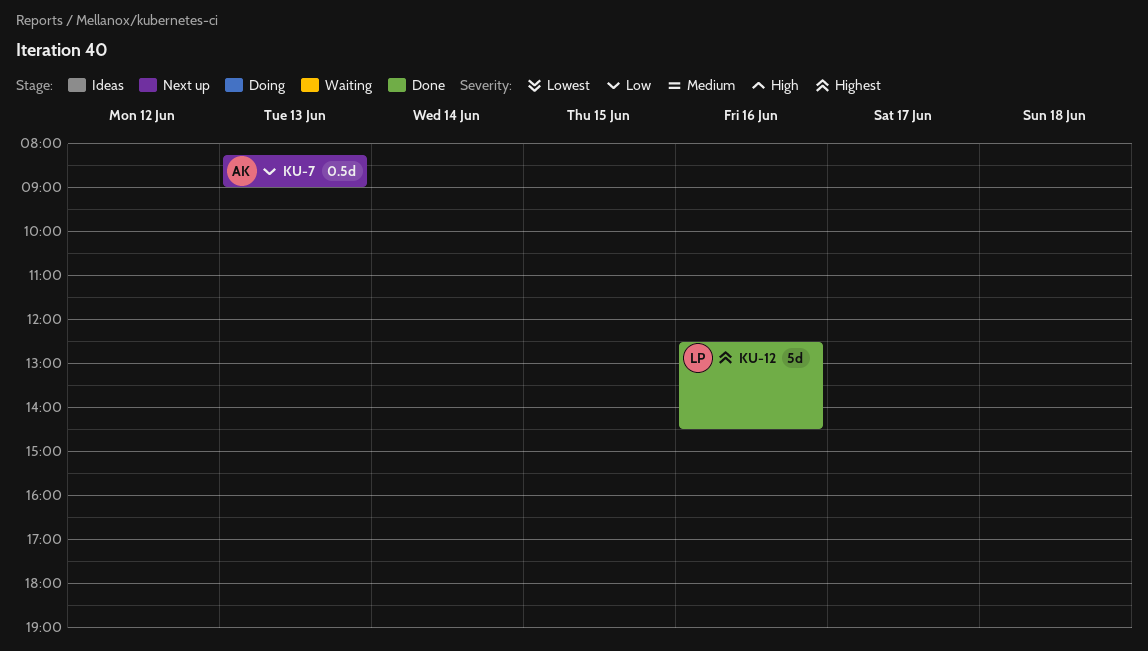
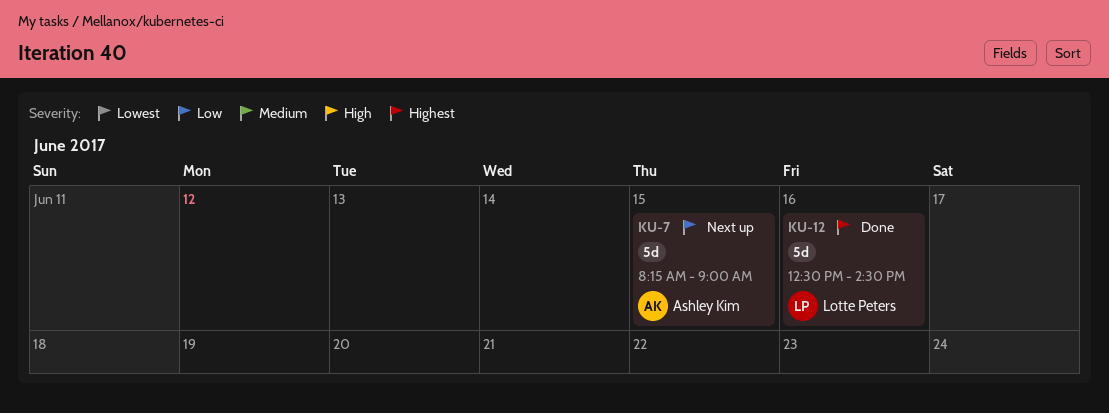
KU-7, estimate: 0.5d -> 5d
KU-7, day: Jun 13 -> Jun 15

